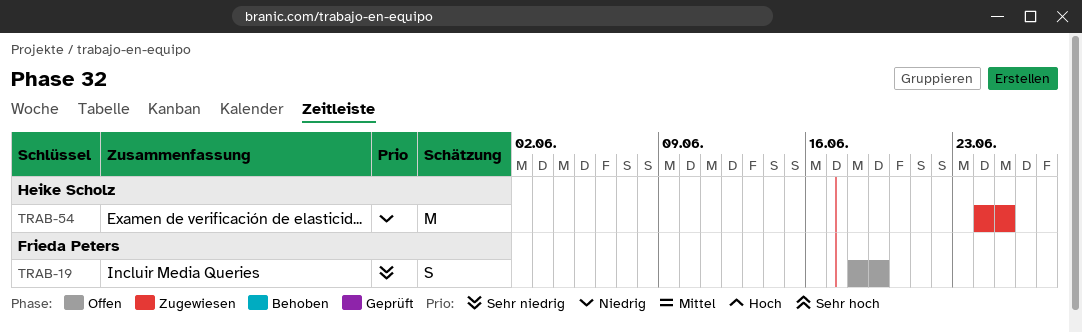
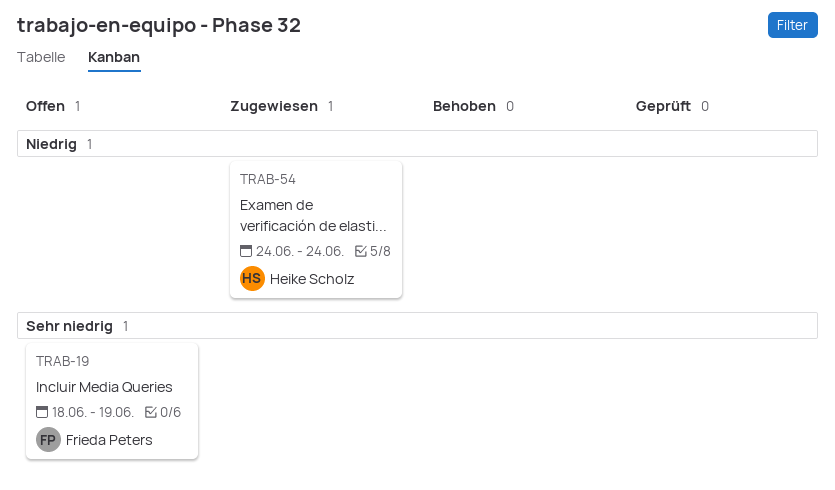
TRAB-54, due: Jun 25 -> Jun 24

